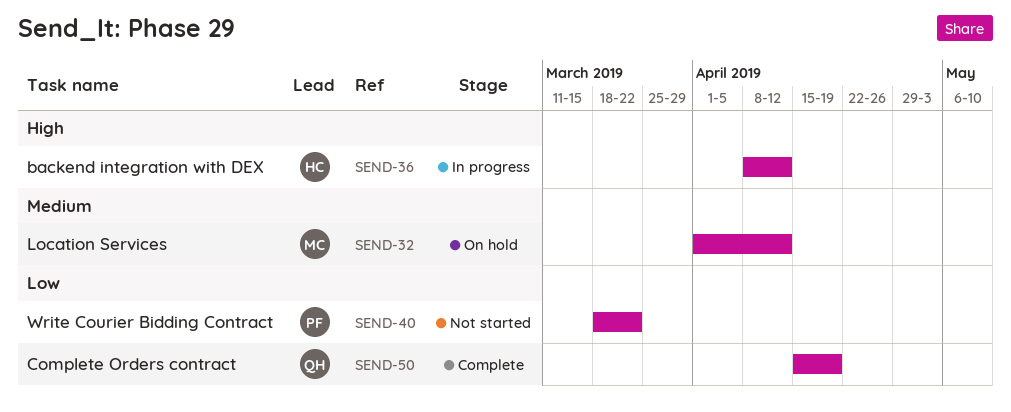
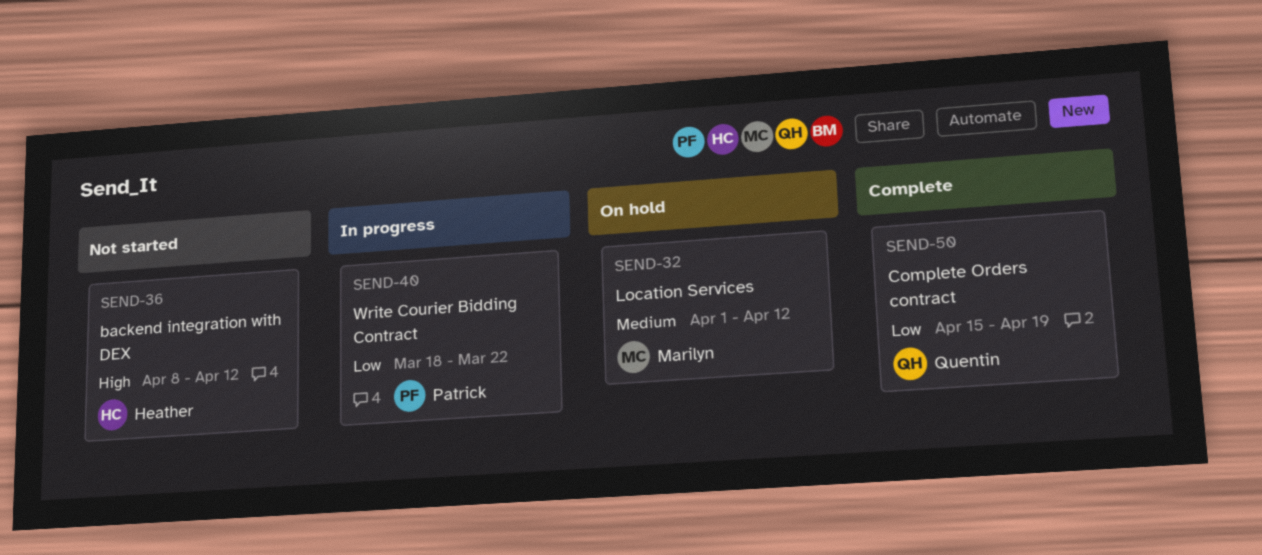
SEND-36, status: In progress -> Not started
SEND-40, status: Not started -> In progress

